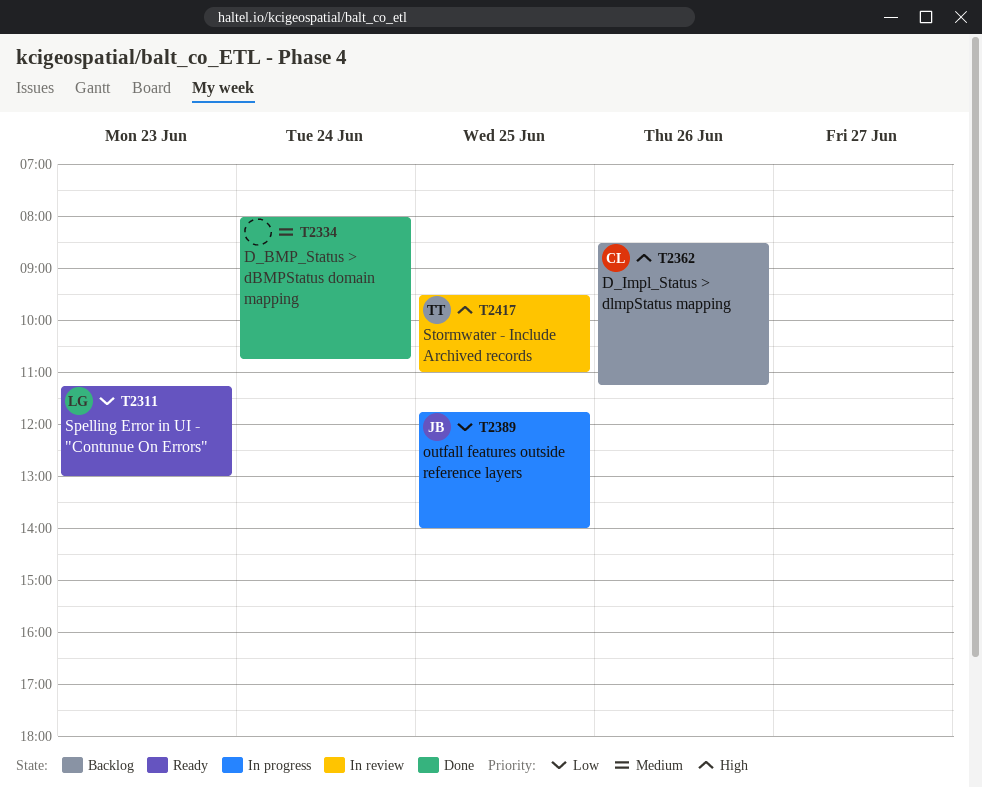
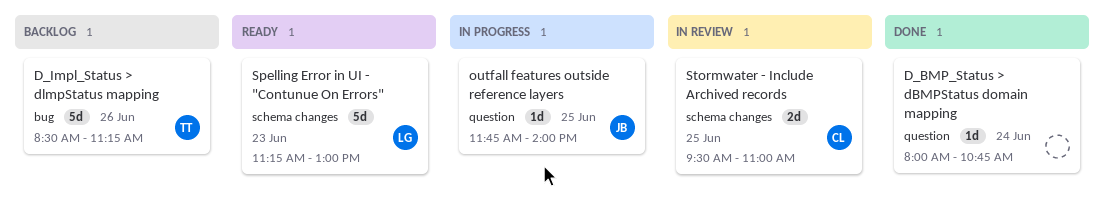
D_Impl_Status > dlmpStatus mapping, owner: CL -> TT
Stormwater - Include Archived records, owner: TT -> CL

